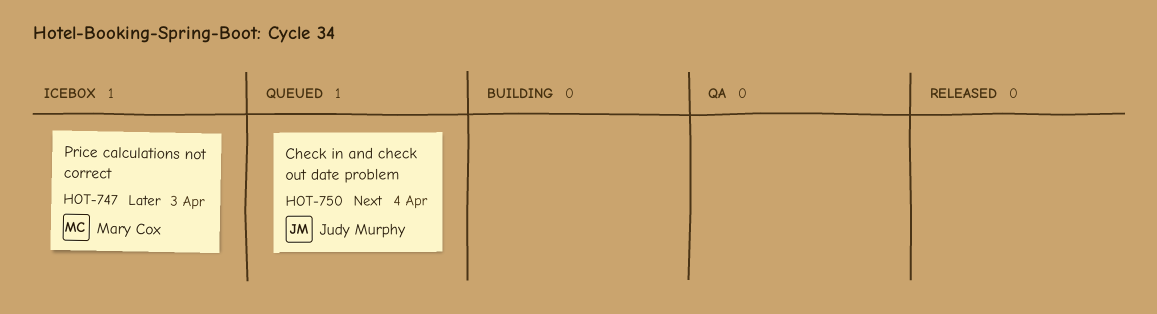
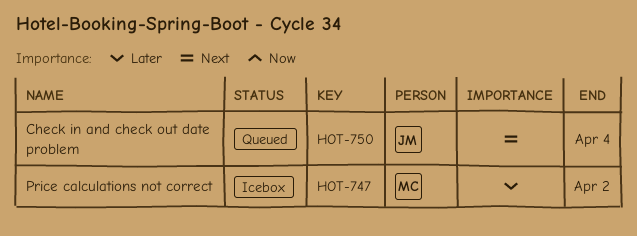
HOT-747, due: Apr 3 -> Apr 2

